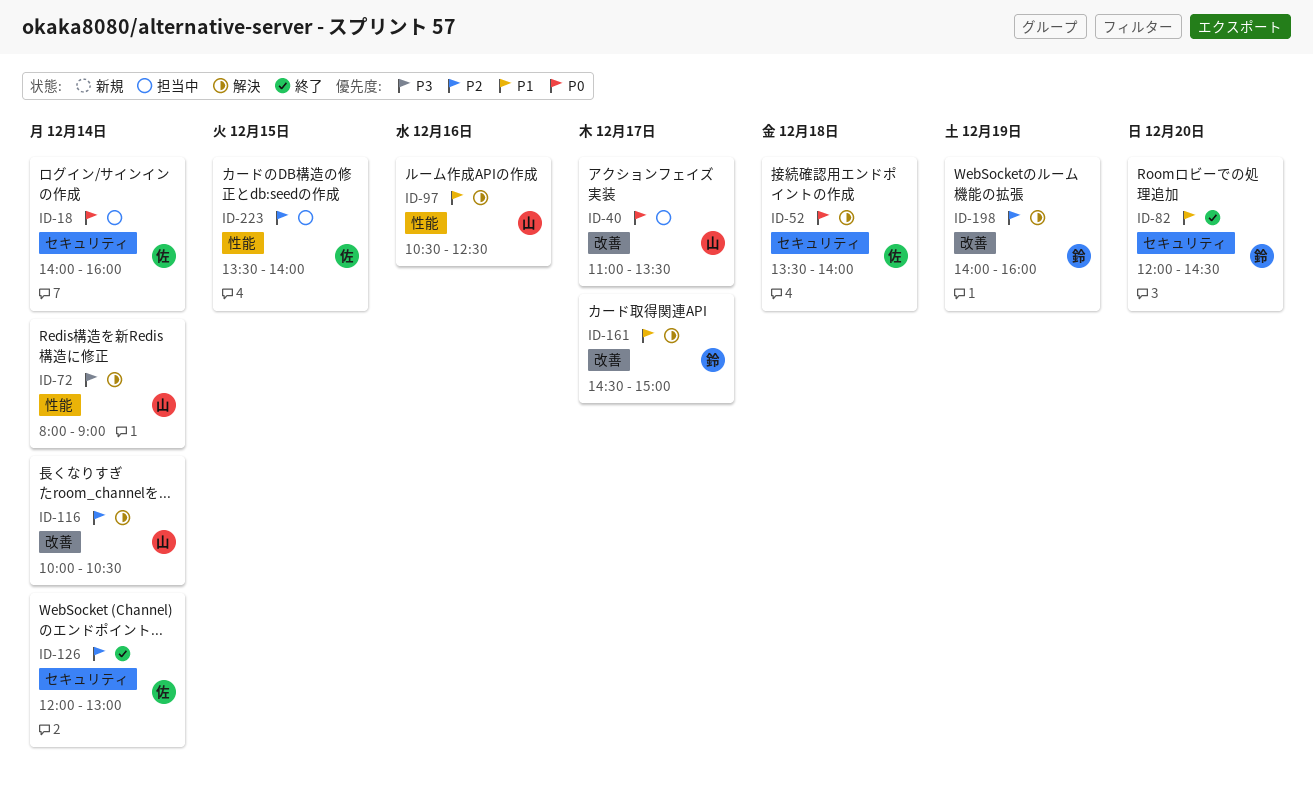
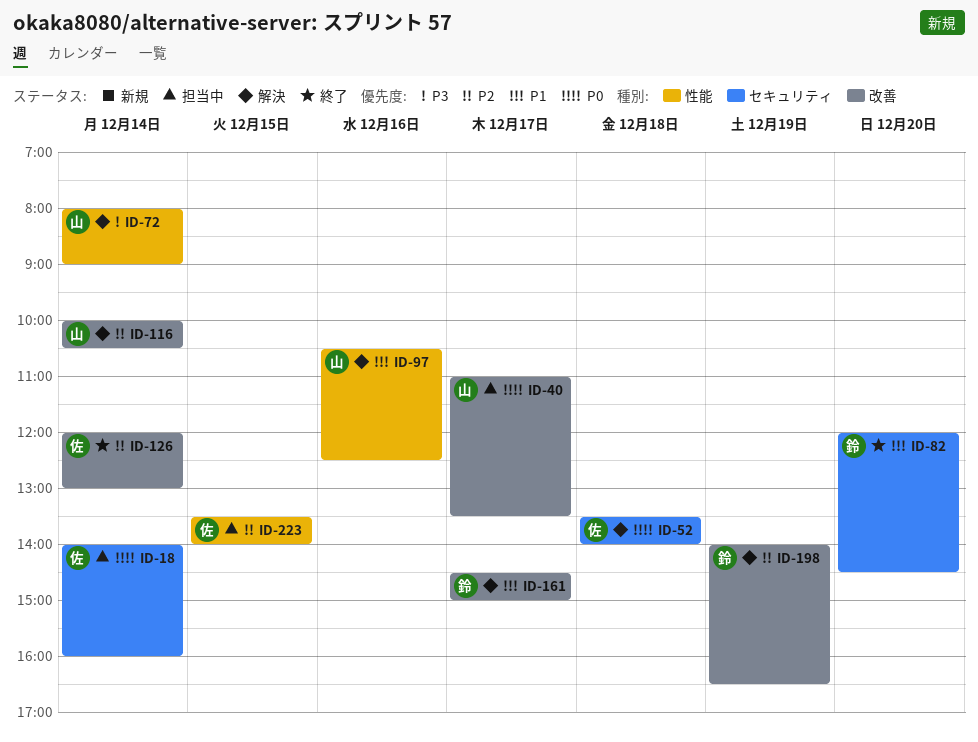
ID-126, label: セキュリティ -> 改善
ID-198, ends: 16:00 -> 16:30

